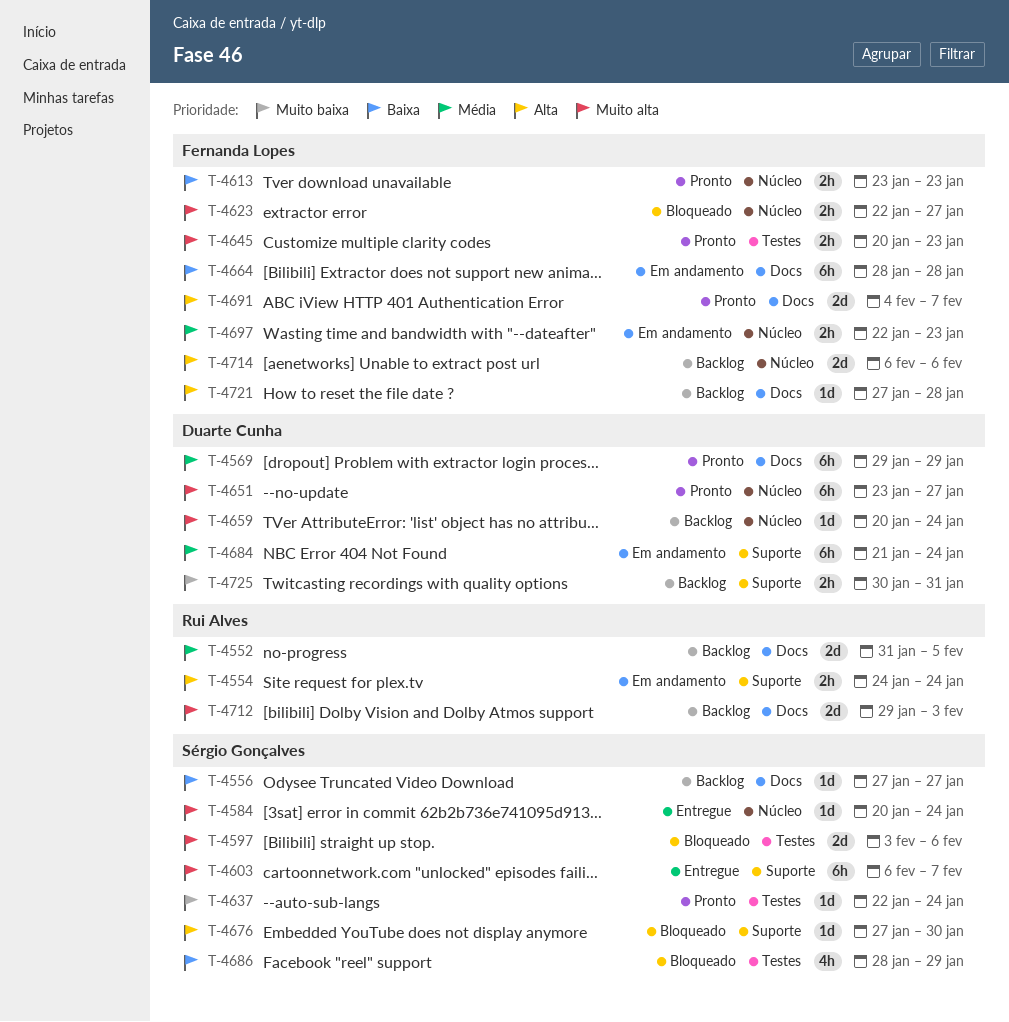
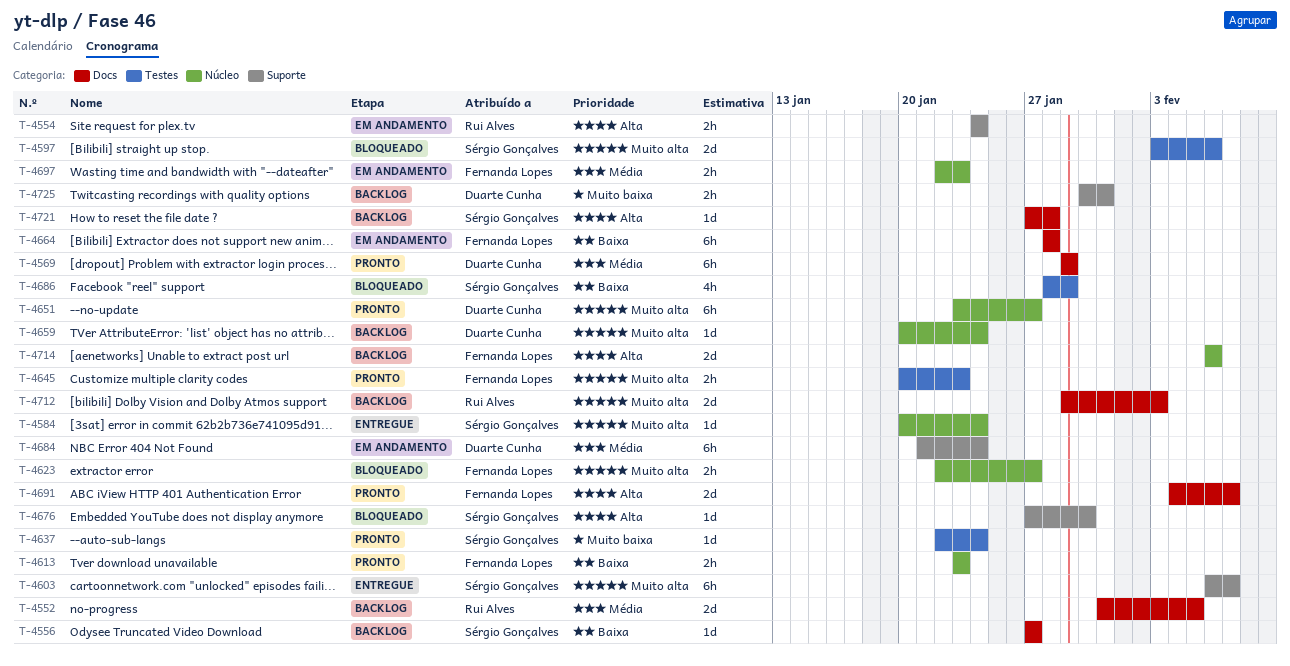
T-4721, owner: Fernanda Lopes -> Sérgio Gonçalves

